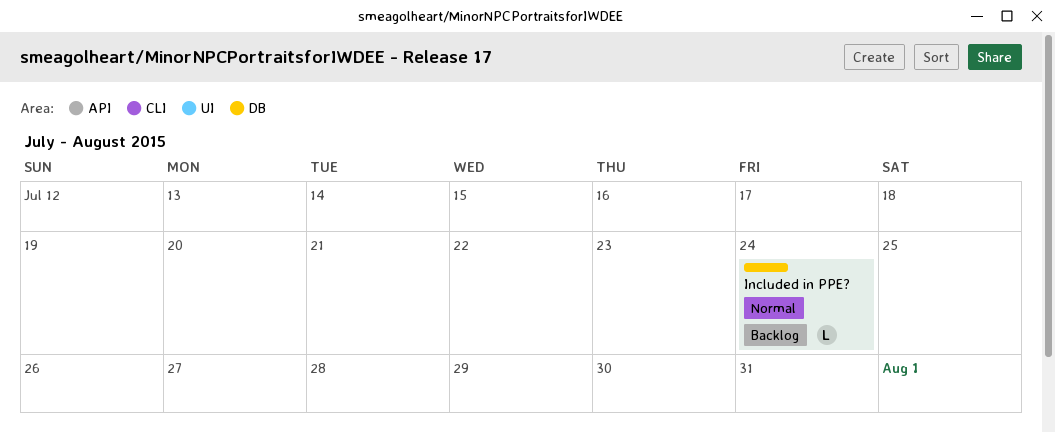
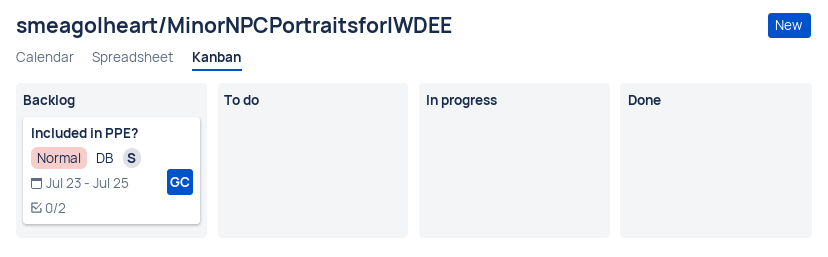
Included in PPE?, estimate: L -> S
Included in PPE?, due: Jul 24 -> Jul 25

